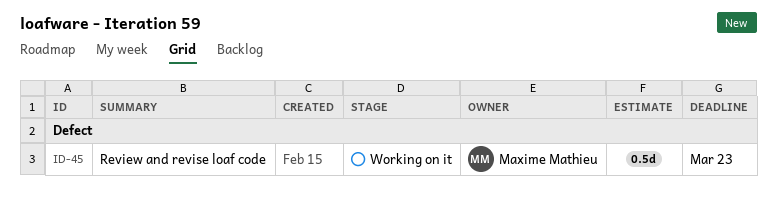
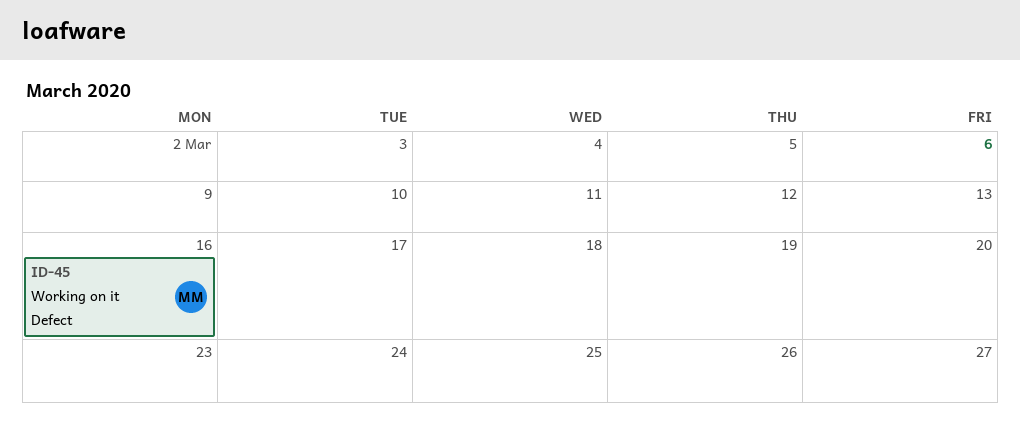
ID-45, due: Mar 23 -> Mar 16

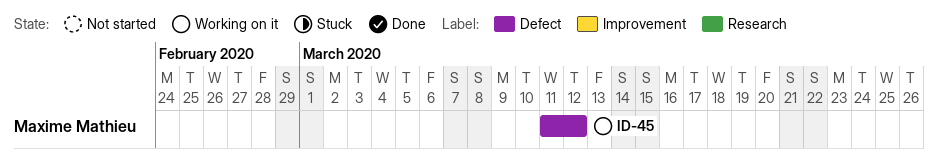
ID-45, due: Mar 16 -> Mar 12

